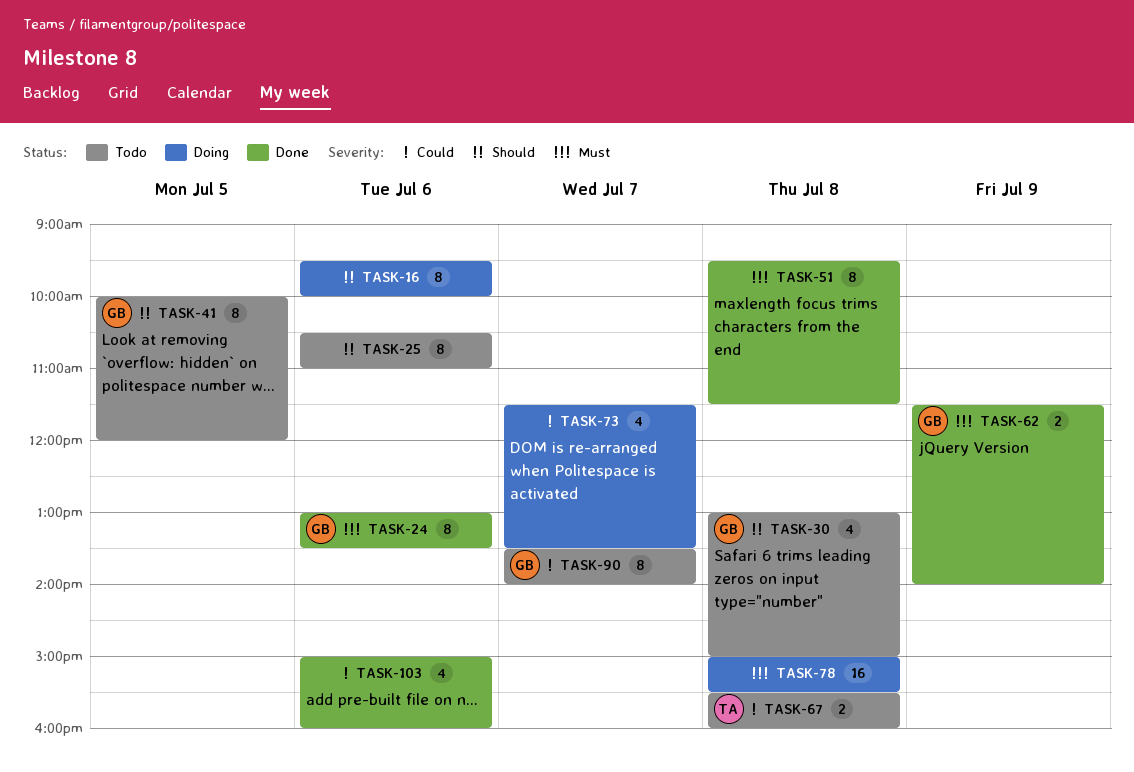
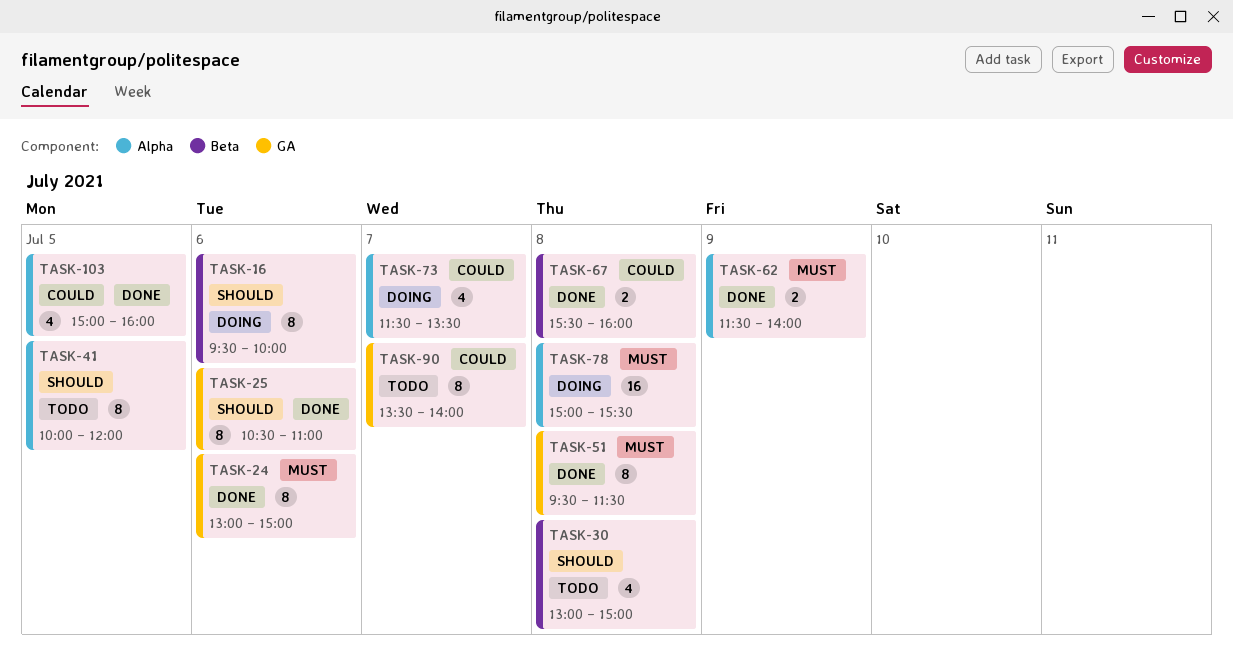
TASK-24, ends: 13:30 -> 15:00
TASK-25, status: Todo -> Done
TASK-67, status: Todo -> Done
TASK-103, day: Jul 6 -> Jul 5

